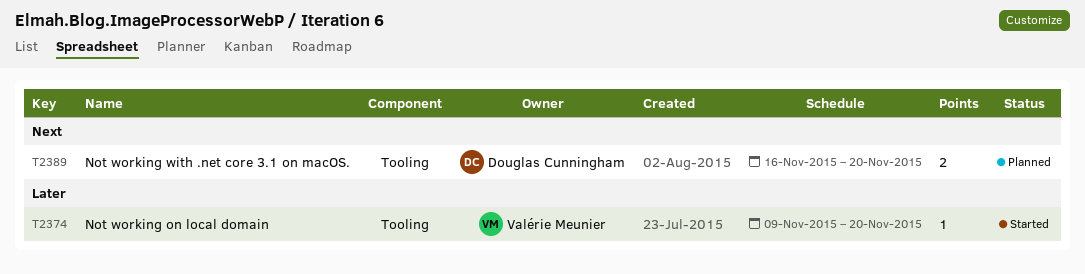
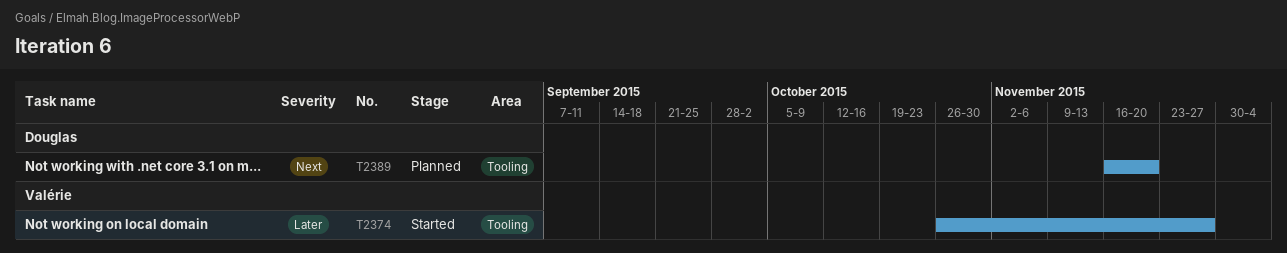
T2374, start: Nov 9 -> Oct 26
T2374, due: Nov 20 -> Nov 27

